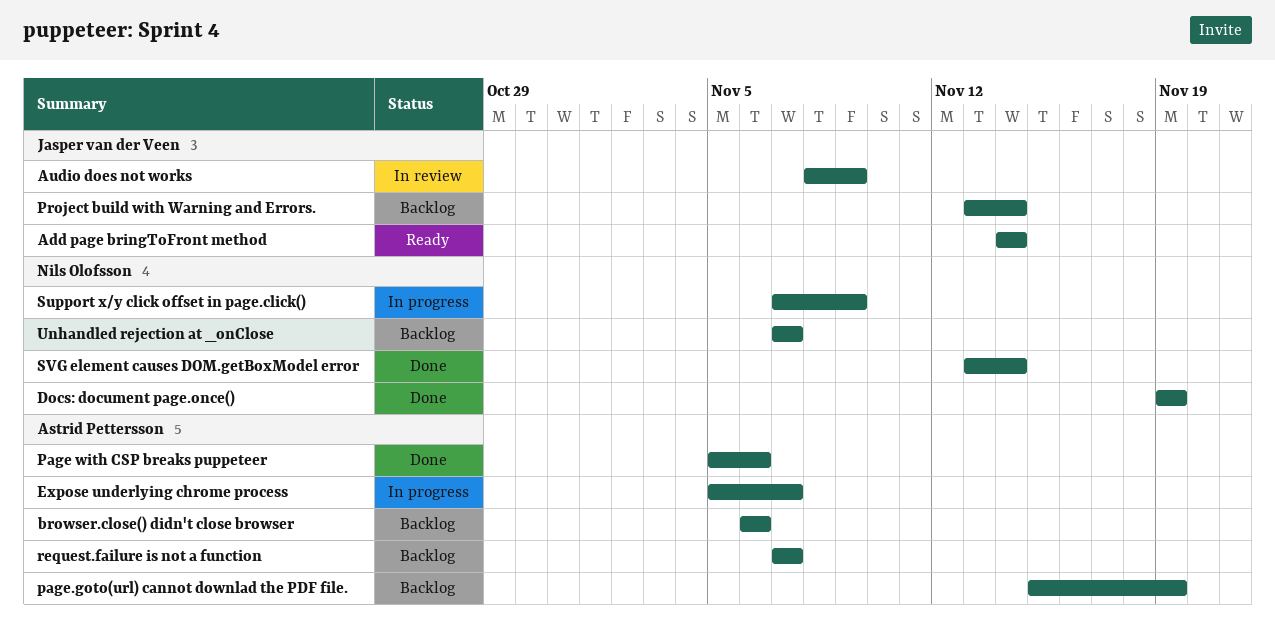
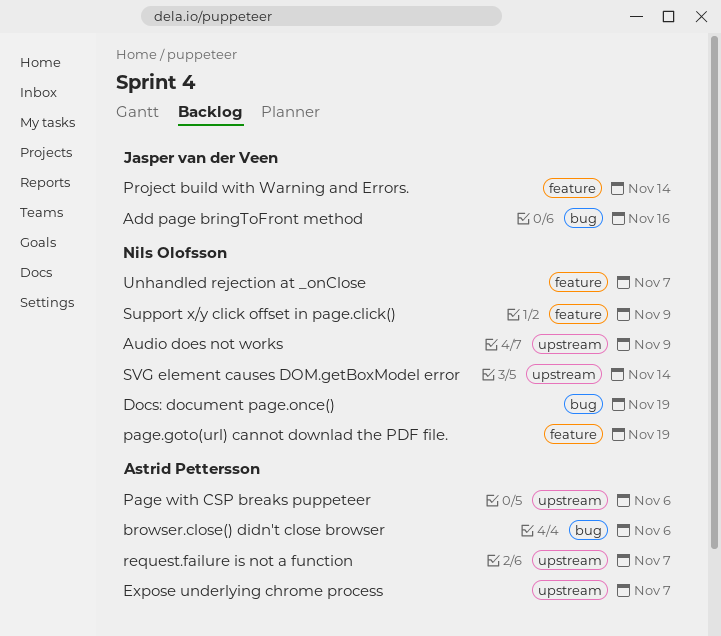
Add page bringToFront method, due: Nov 14 -> Nov 16
Audio does not works, owner: Jasper van der Veen -> Nils Olofsson
page.goto(url) cannot downlad the PDF file., owner: Astrid Pettersson -> Nils Olofsson

